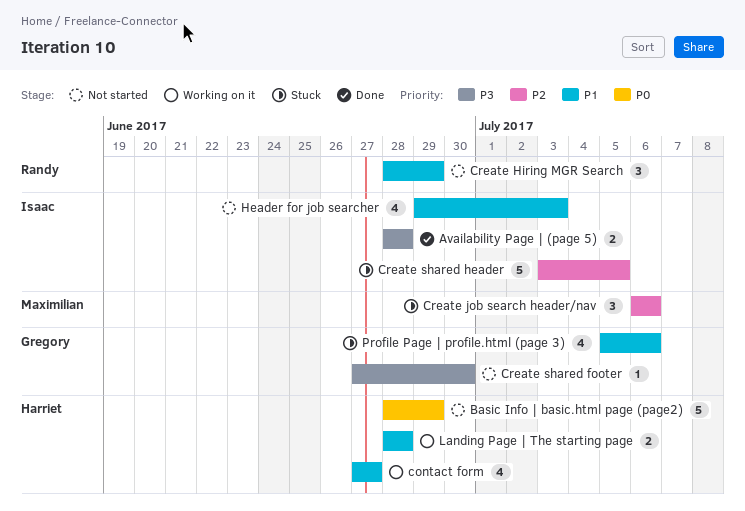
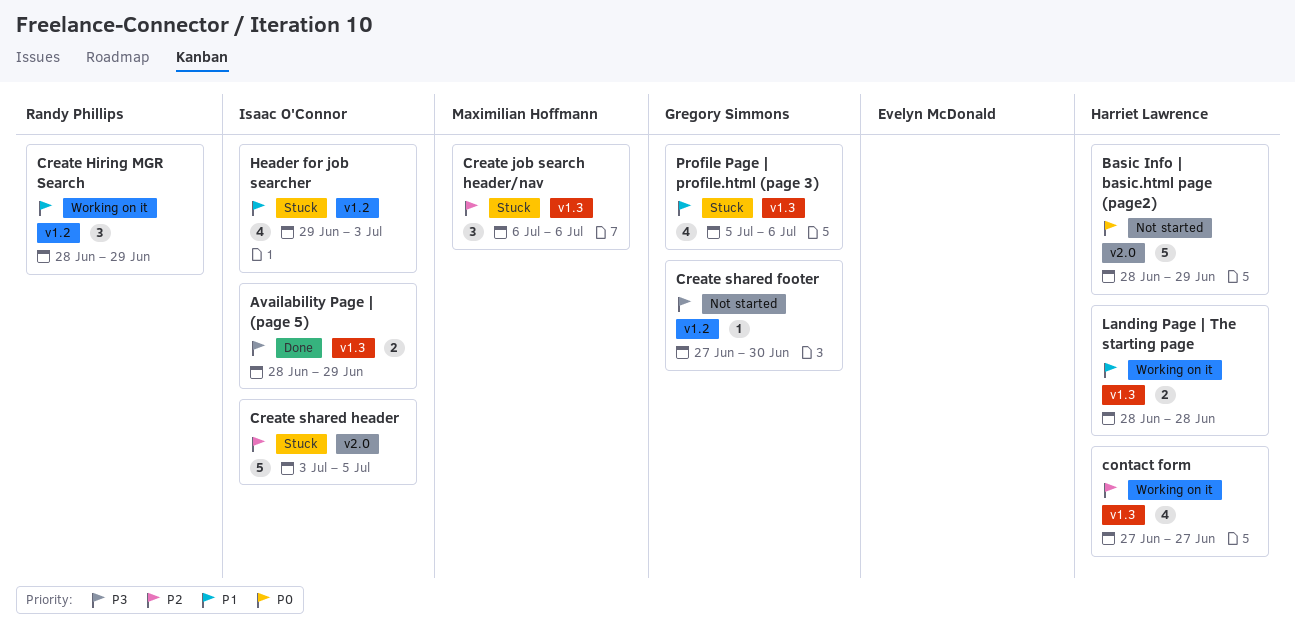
Availability Page | (page 5), due: Jun 28 -> Jun 29
contact form, priority: P1 -> P2
Create Hiring MGR Search, status: Not started -> Working on it
Header for job searcher, status: Not started -> Stuck

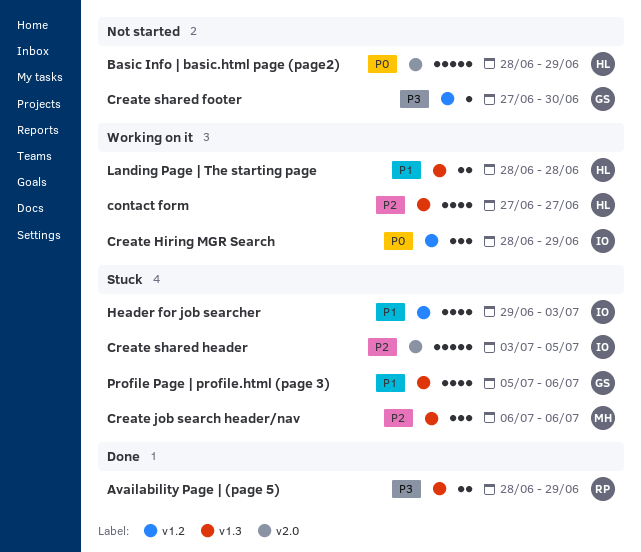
Availability Page | (page 5), owner: Isaac O'Connor -> Randy Phillips
Create Hiring MGR Search, owner: Randy Phillips -> Isaac O'Connor
Create Hiring MGR Search, priority: P1 -> P0

